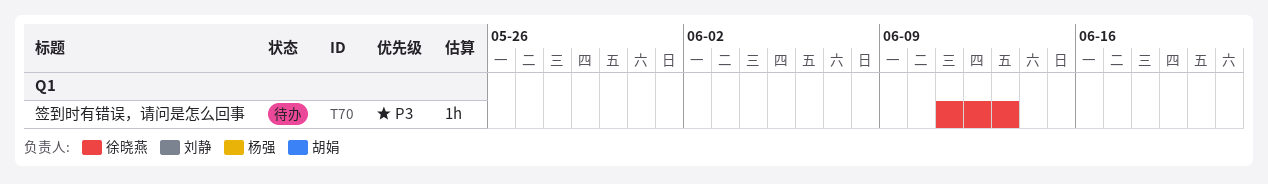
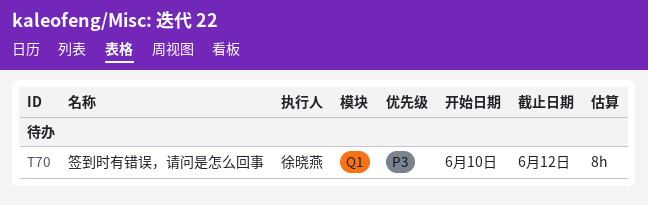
T70, estimate: 1h -> 8h
T70, start: Jun 11 -> Jun 10
T70, due: Jun 13 -> Jun 12

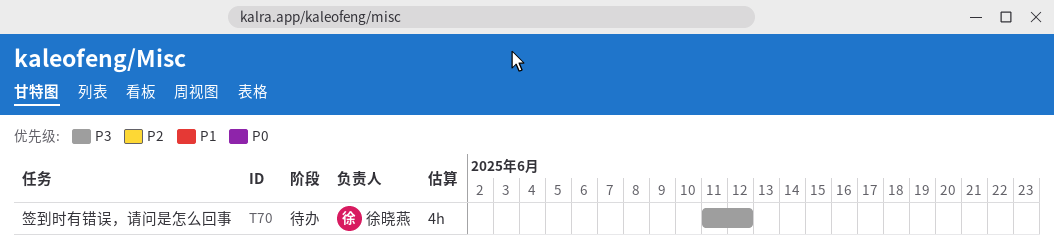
T70, estimate: 8h -> 4h
T70, start: Jun 10 -> Jun 11

